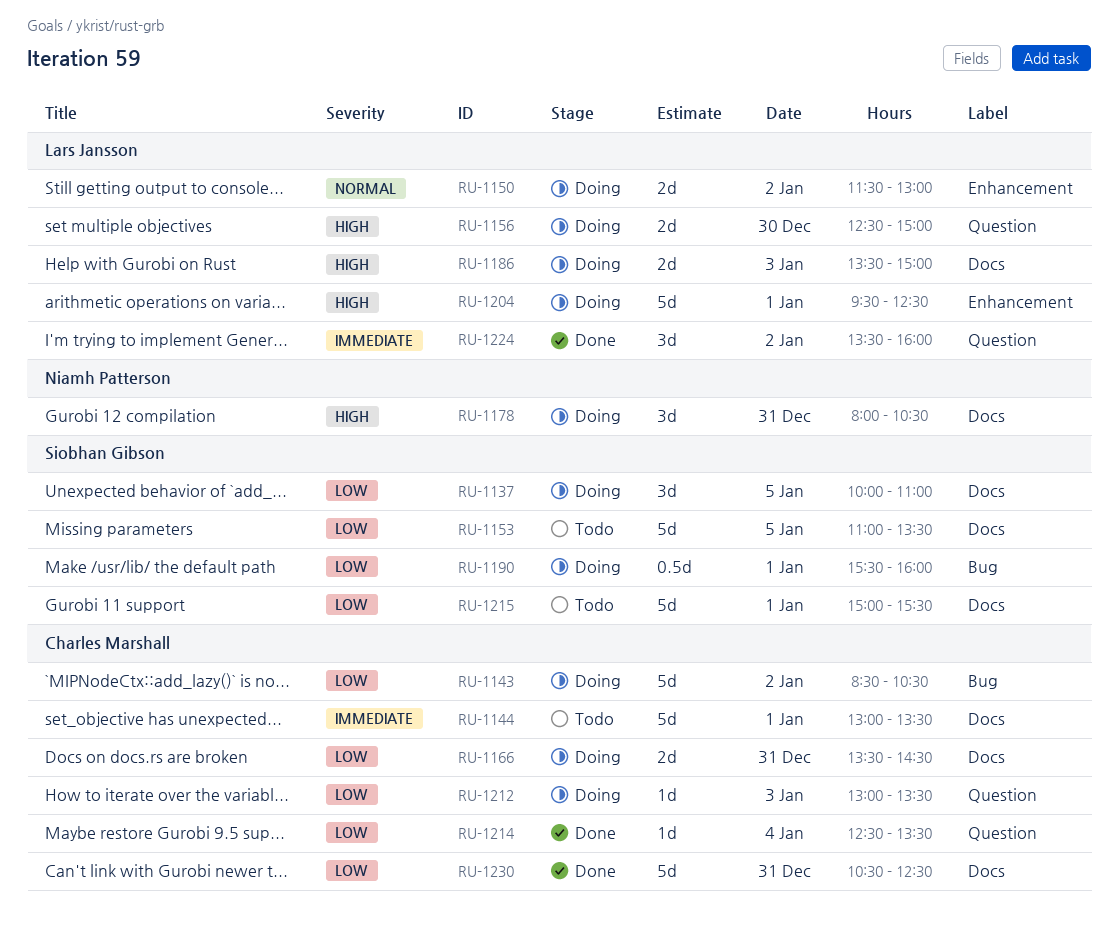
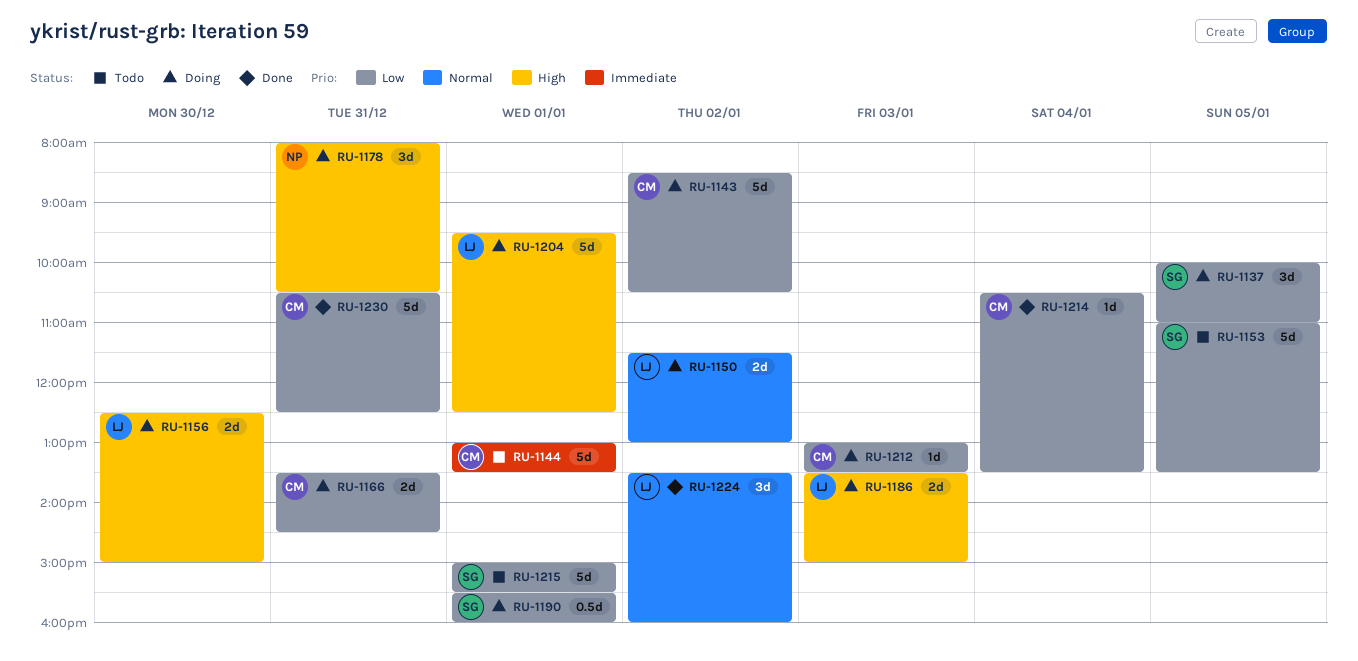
RU-1214, begins: 12:30 -> 10:30
RU-1224, priority: Immediate -> Normal

